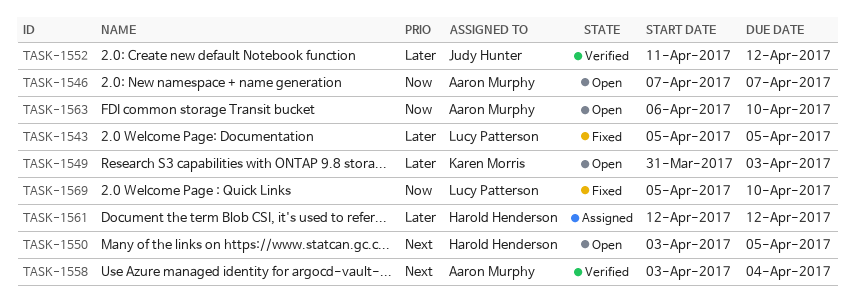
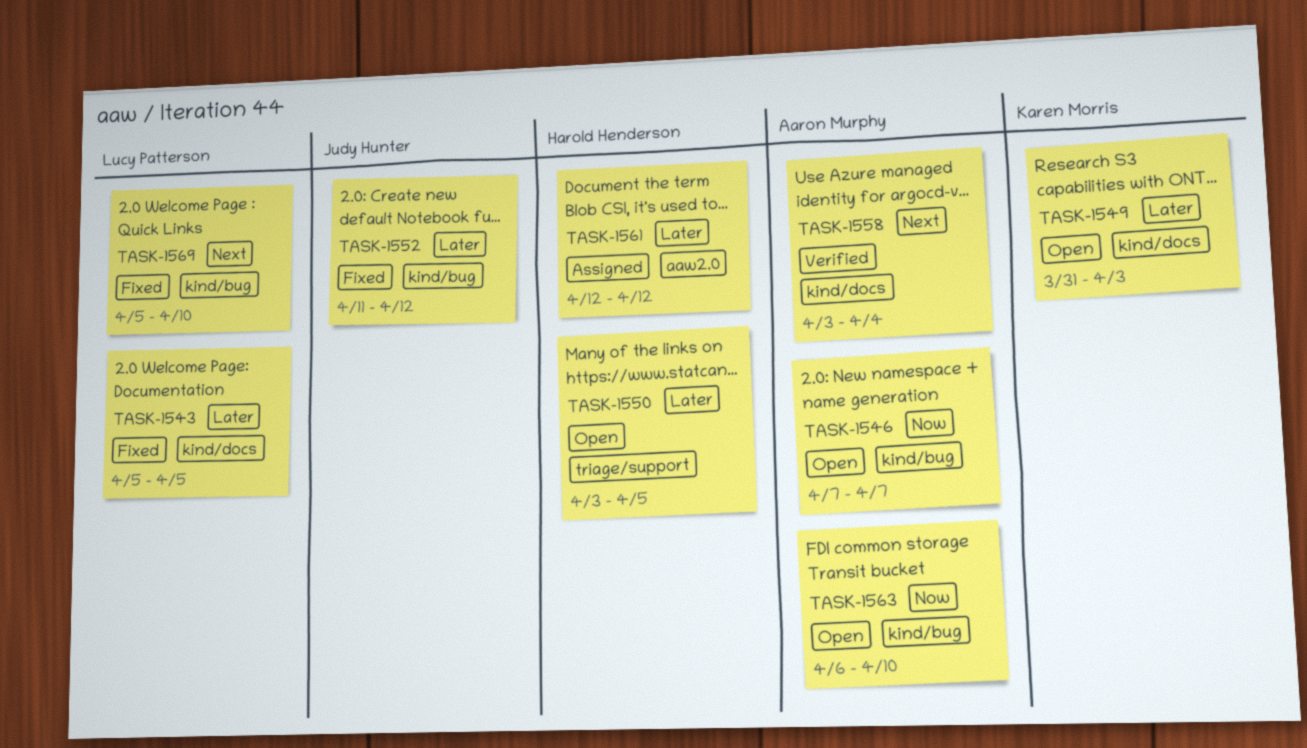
TASK-1550, priority: Next -> Later
TASK-1552, status: Verified -> Fixed
TASK-1569, priority: Now -> Next

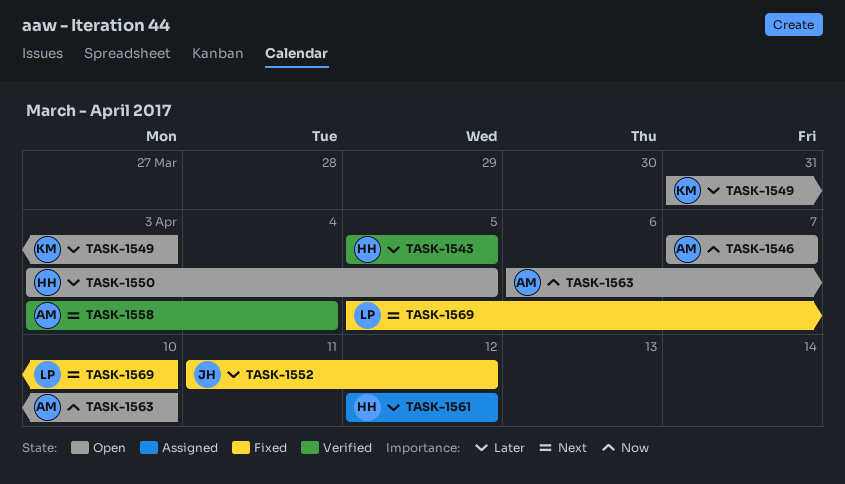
TASK-1543, status: Fixed -> Verified
TASK-1543, owner: Lucy Patterson -> Harold Henderson

